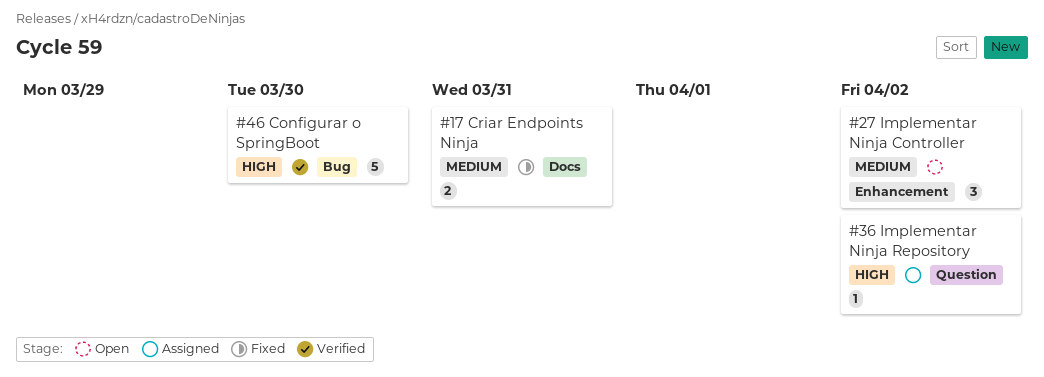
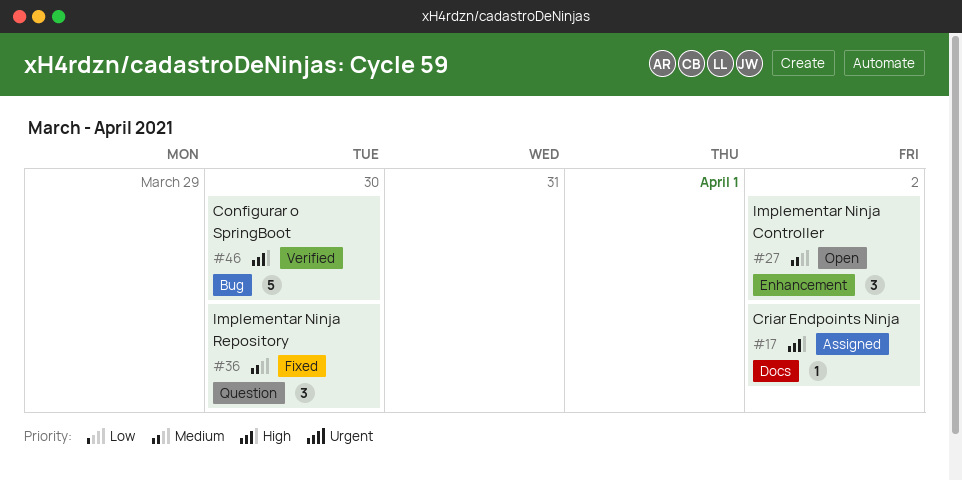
#17, status: Fixed -> Assigned
#17, priority: Medium -> High
#17, estimate: 2 -> 1
#17, due: Mar 31 -> Apr 2
#36, status: Assigned -> Fixed
#36, priority: High -> Medium
#36, estimate: 1 -> 3
#36, due: Apr 2 -> Mar 30

